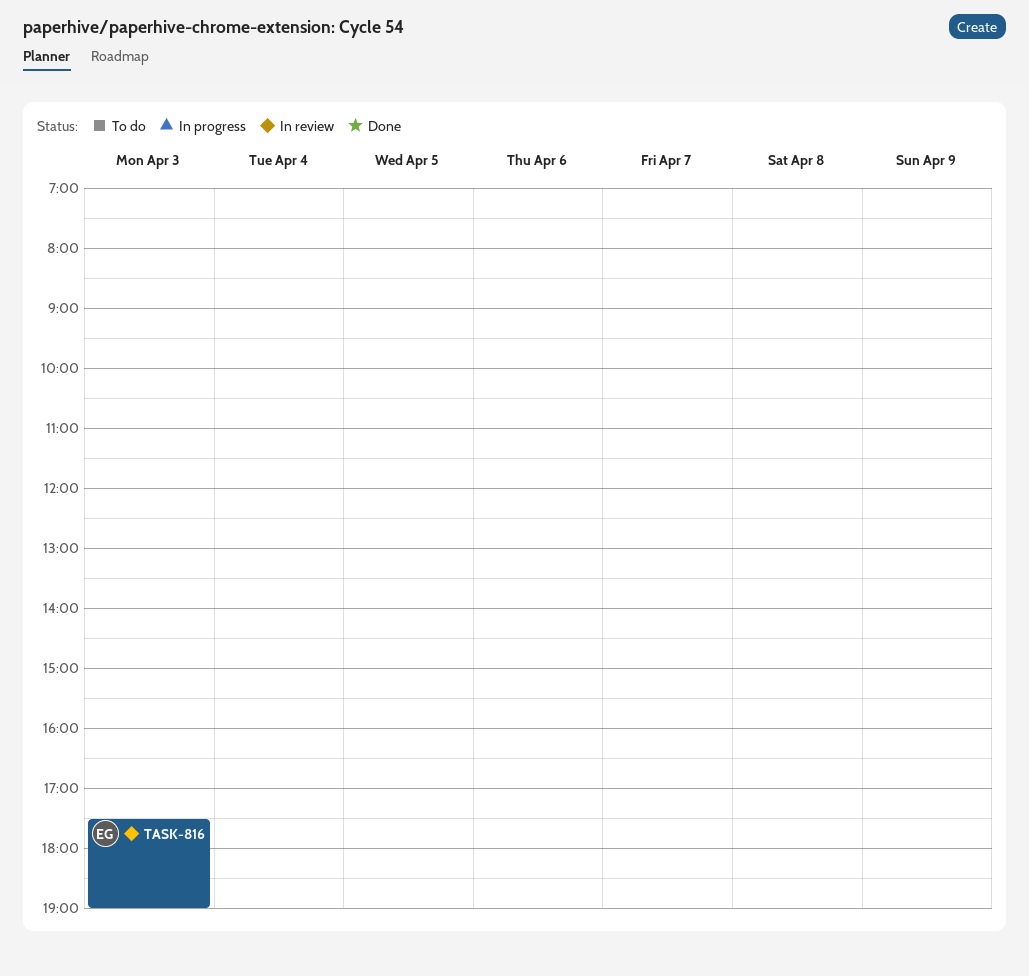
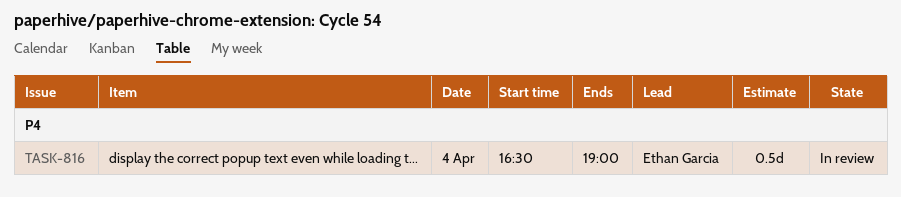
TASK-816, day: Apr 3 -> Apr 4
TASK-816, begins: 17:30 -> 16:30

